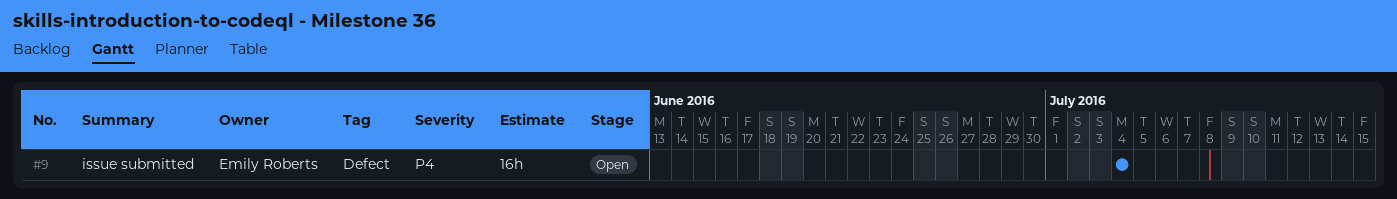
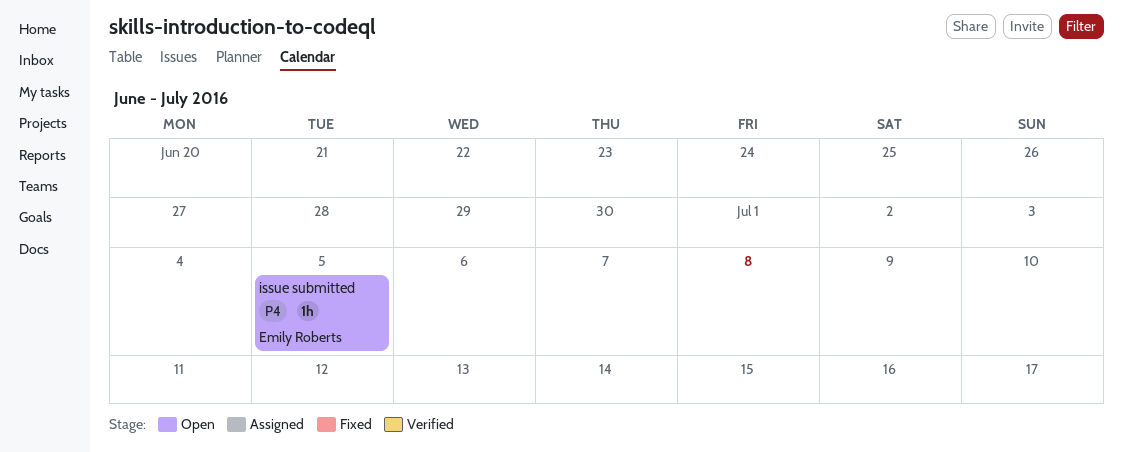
issue submitted, estimate: 16h -> 1h
issue submitted, due: Jul 4 -> Jul 5

